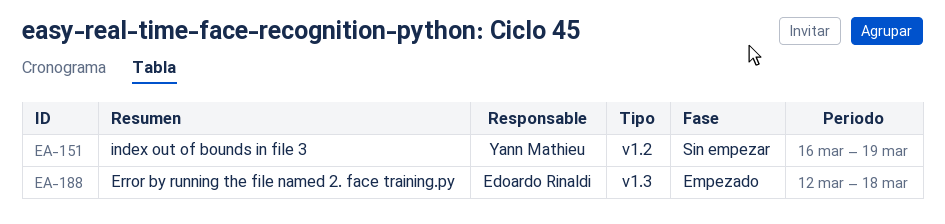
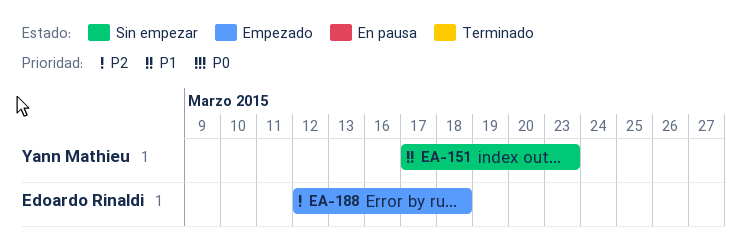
EA-151, start: Mar 16 -> Mar 17
EA-151, due: Mar 19 -> Mar 23

